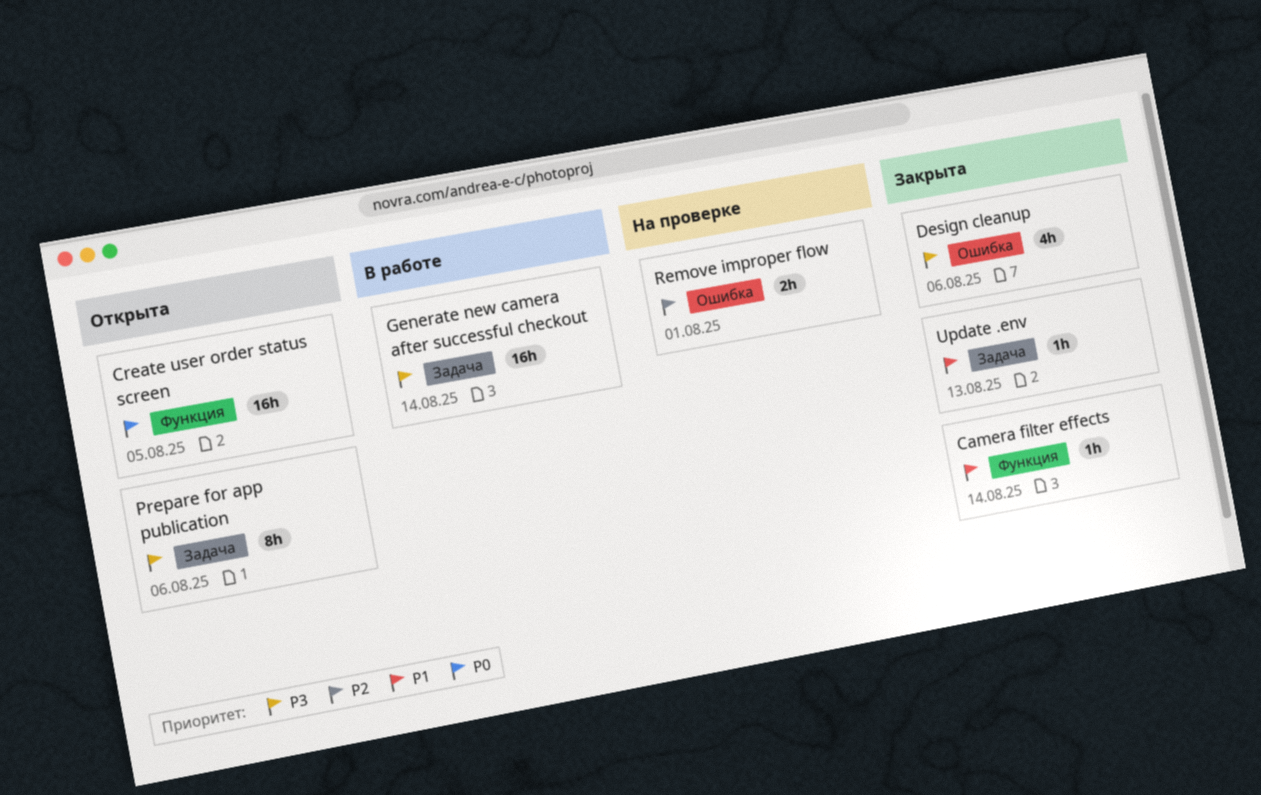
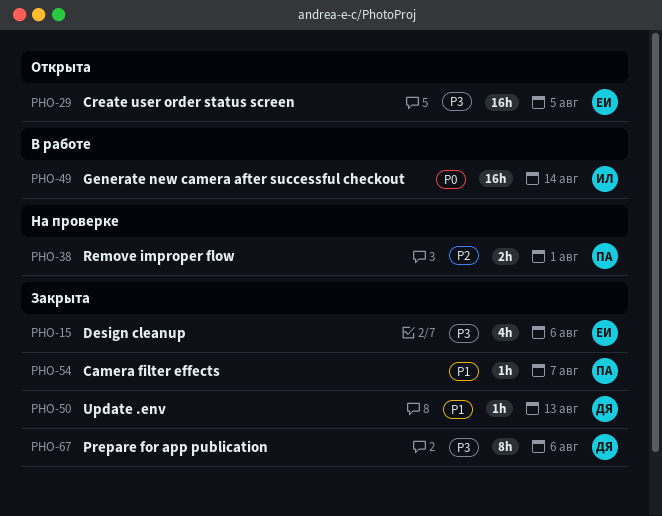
Camera filter effects, due: Aug 14 -> Aug 7
Create user order status screen, priority: P0 -> P3
Generate new camera after successful checkout, priority: P3 -> P0
Prepare for app publication, status: Открыта -> Закрыта

